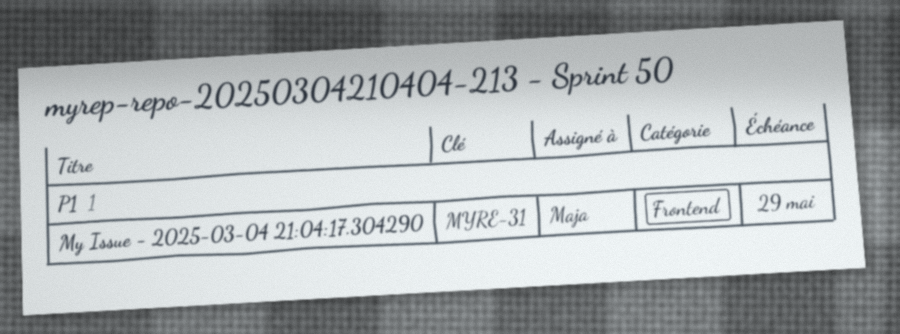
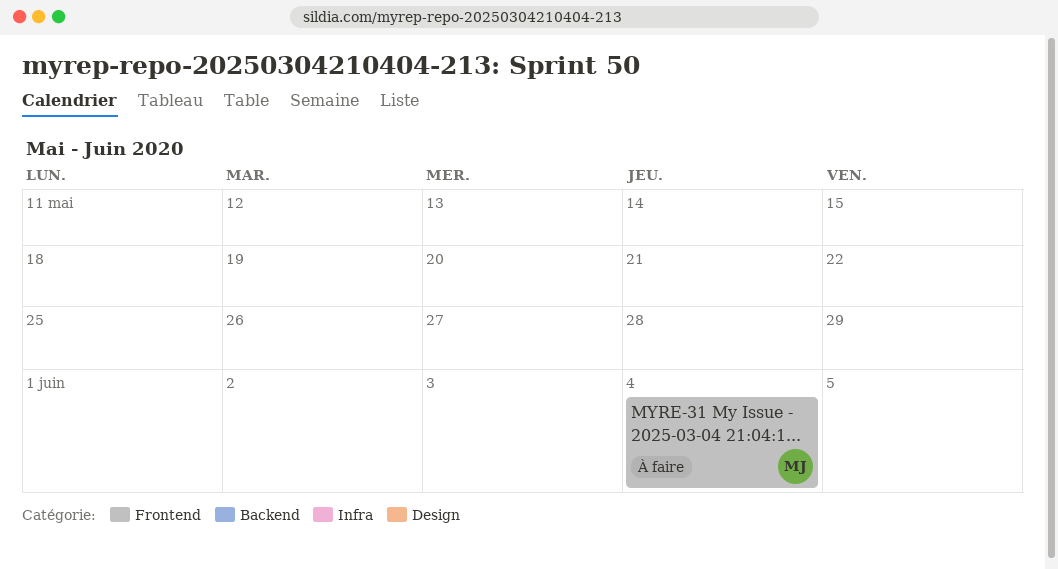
MYRE-31, due: May 29 -> Jun 4

